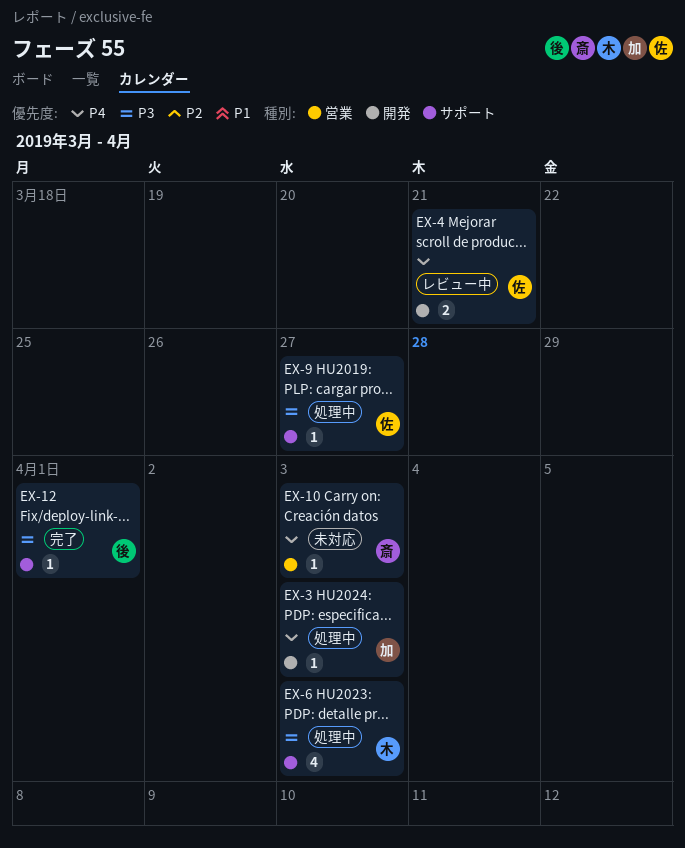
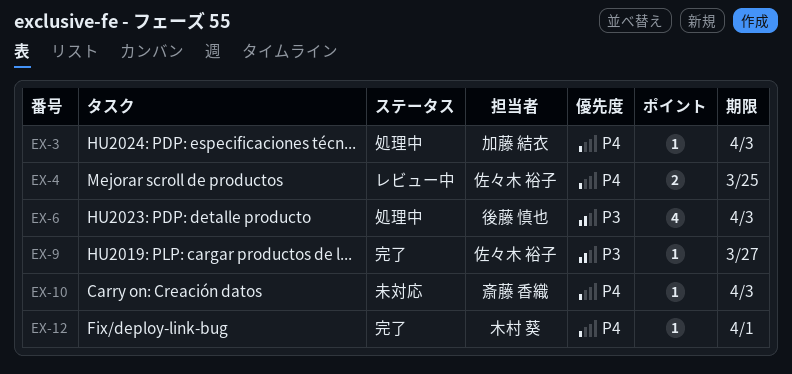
EX-4, due: Mar 21 -> Mar 25
EX-6, owner: 木村 葵 -> 後藤 慎也
EX-9, status: 処理中 -> 完了
EX-12, owner: 後藤 慎也 -> 木村 葵
EX-12, priority: P3 -> P4

